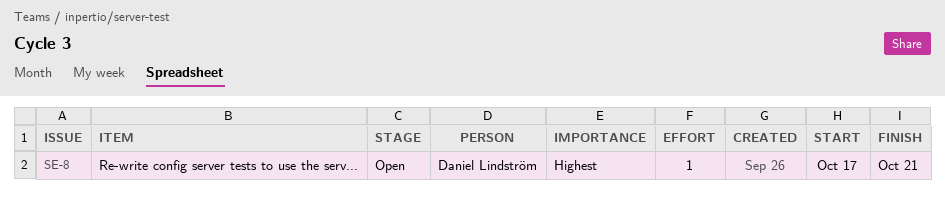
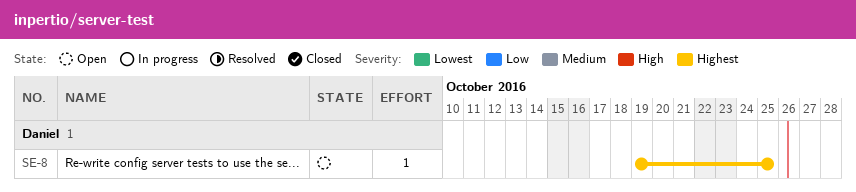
SE-8, start: Oct 17 -> Oct 19
SE-8, due: Oct 21 -> Oct 25

